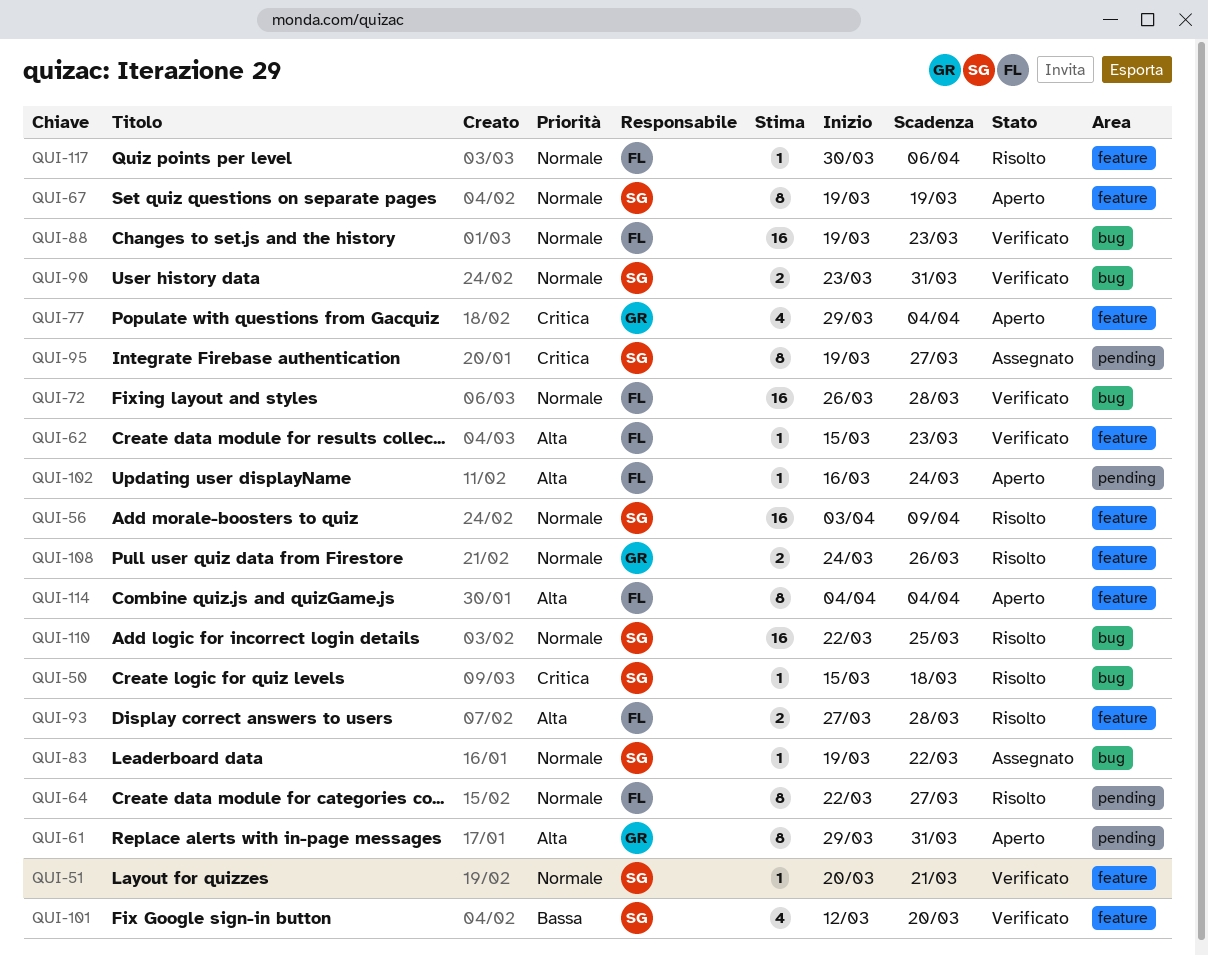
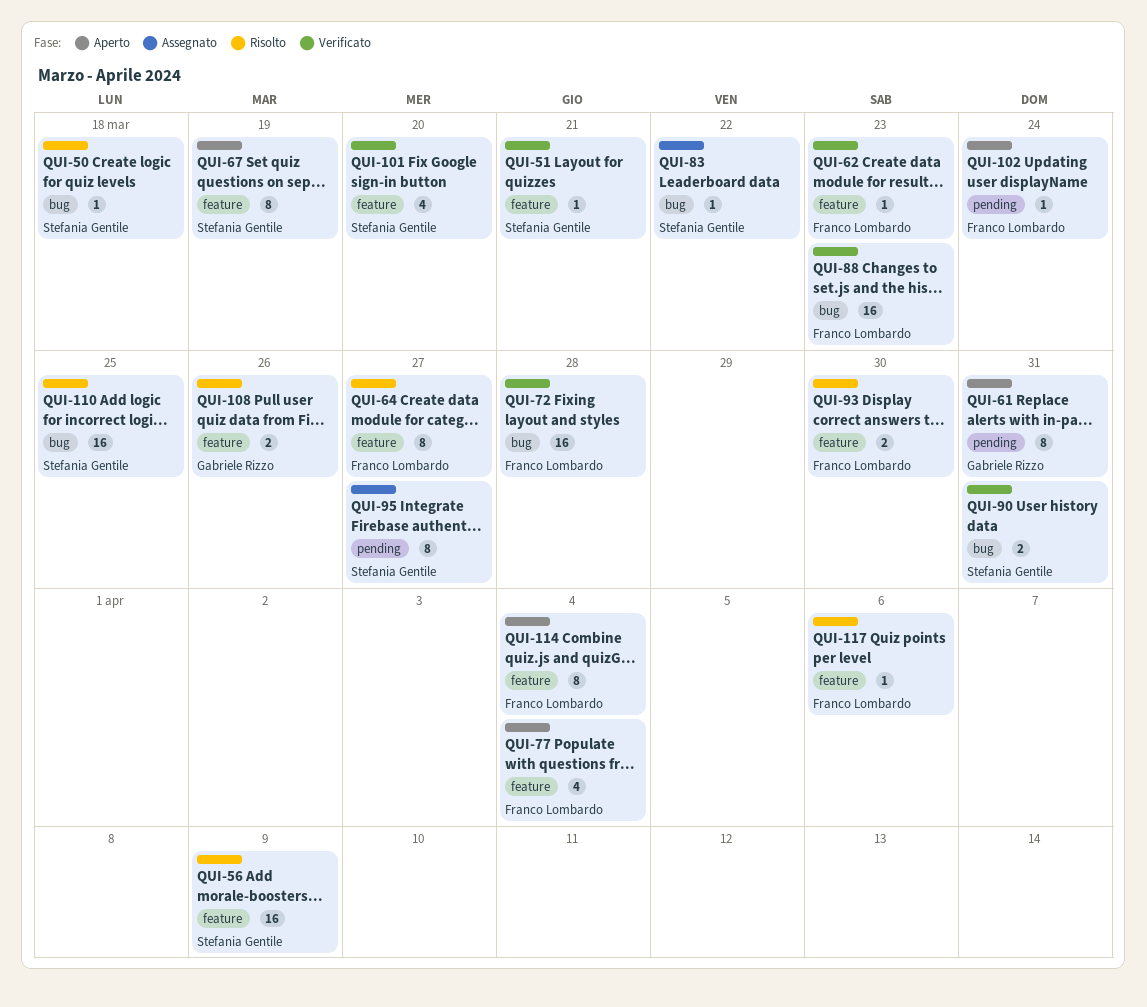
QUI-64, label: pending -> feature
QUI-77, owner: Gabriele Rizzo -> Franco Lombardo
QUI-93, due: Mar 28 -> Mar 30

